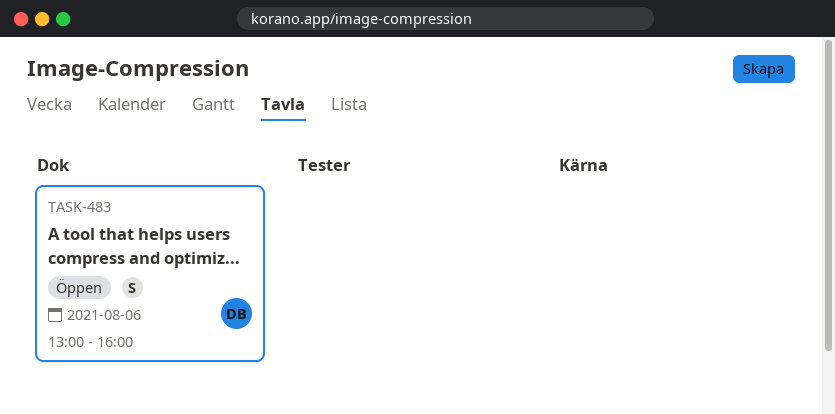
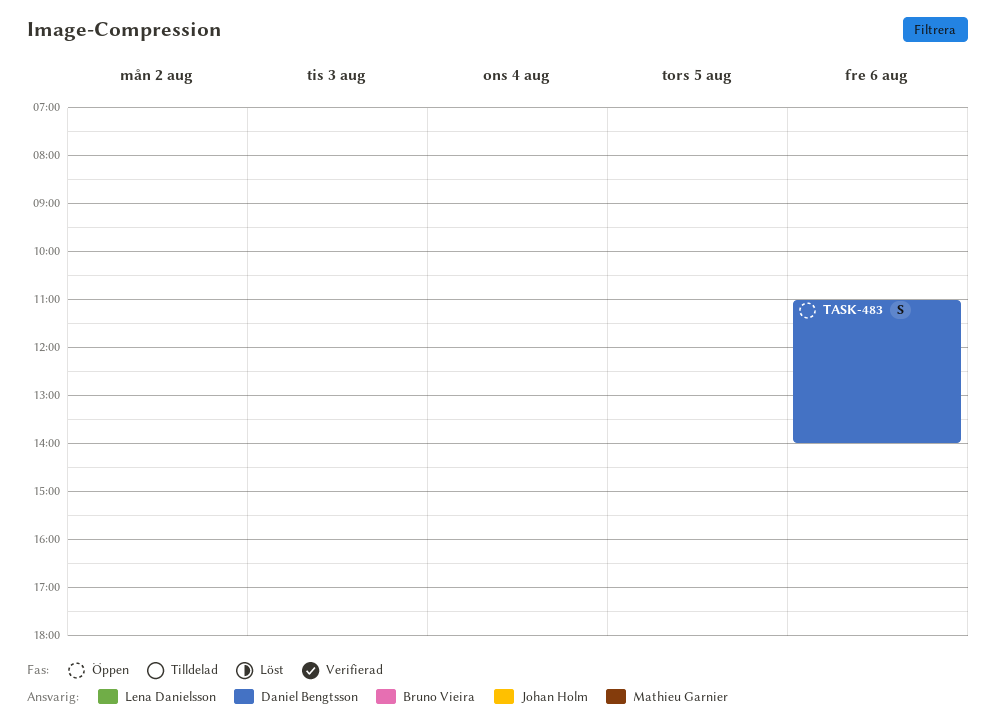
TASK-483, begins: 13:00 -> 11:00
TASK-483, ends: 16:00 -> 14:00

